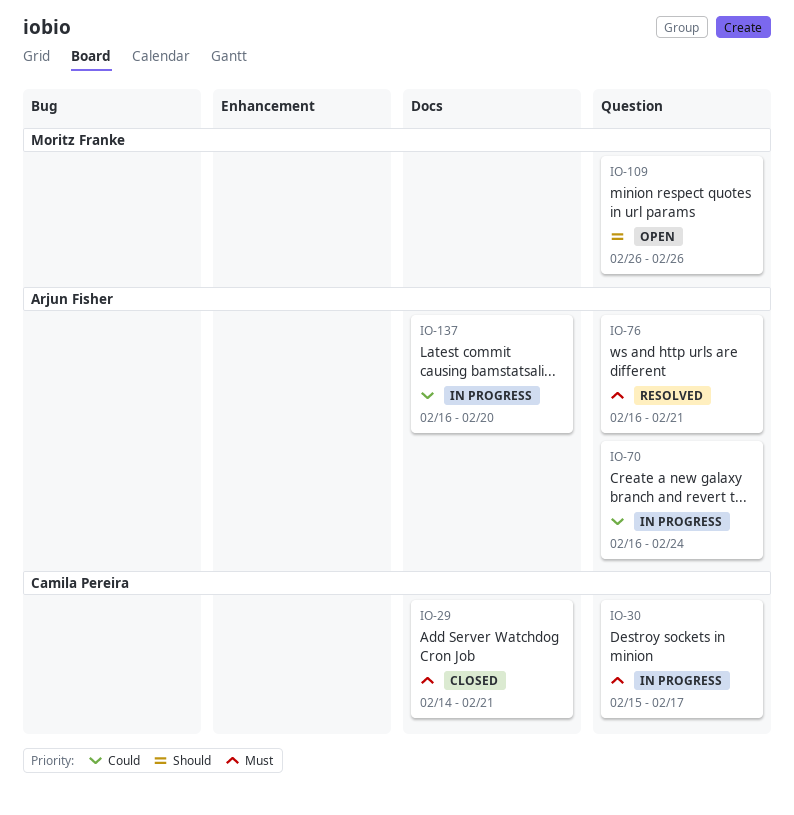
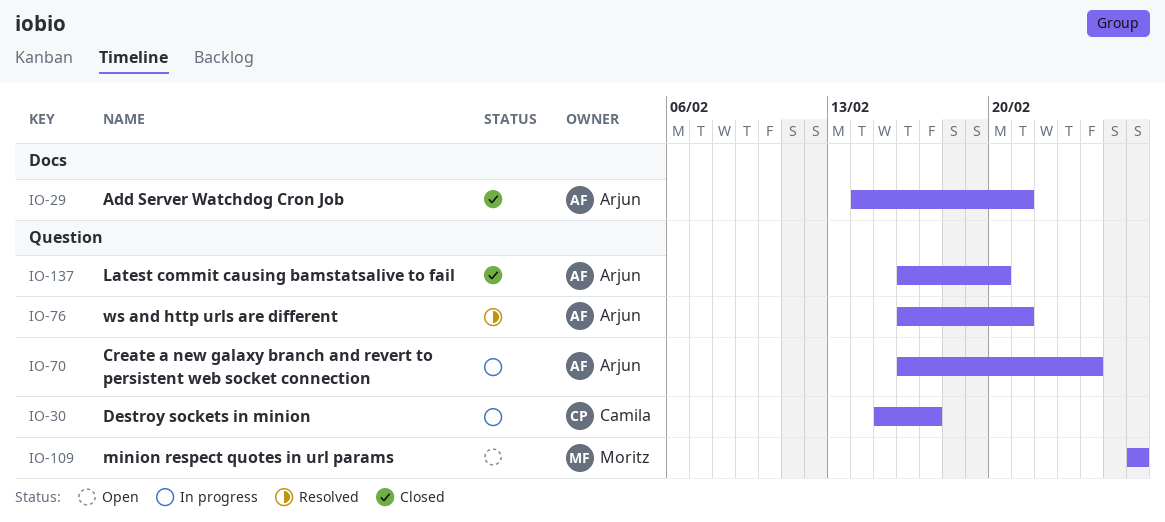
IO-29, owner: Camila Pereira -> Arjun Fisher
IO-137, status: In progress -> Closed
IO-137, label: Docs -> Question

